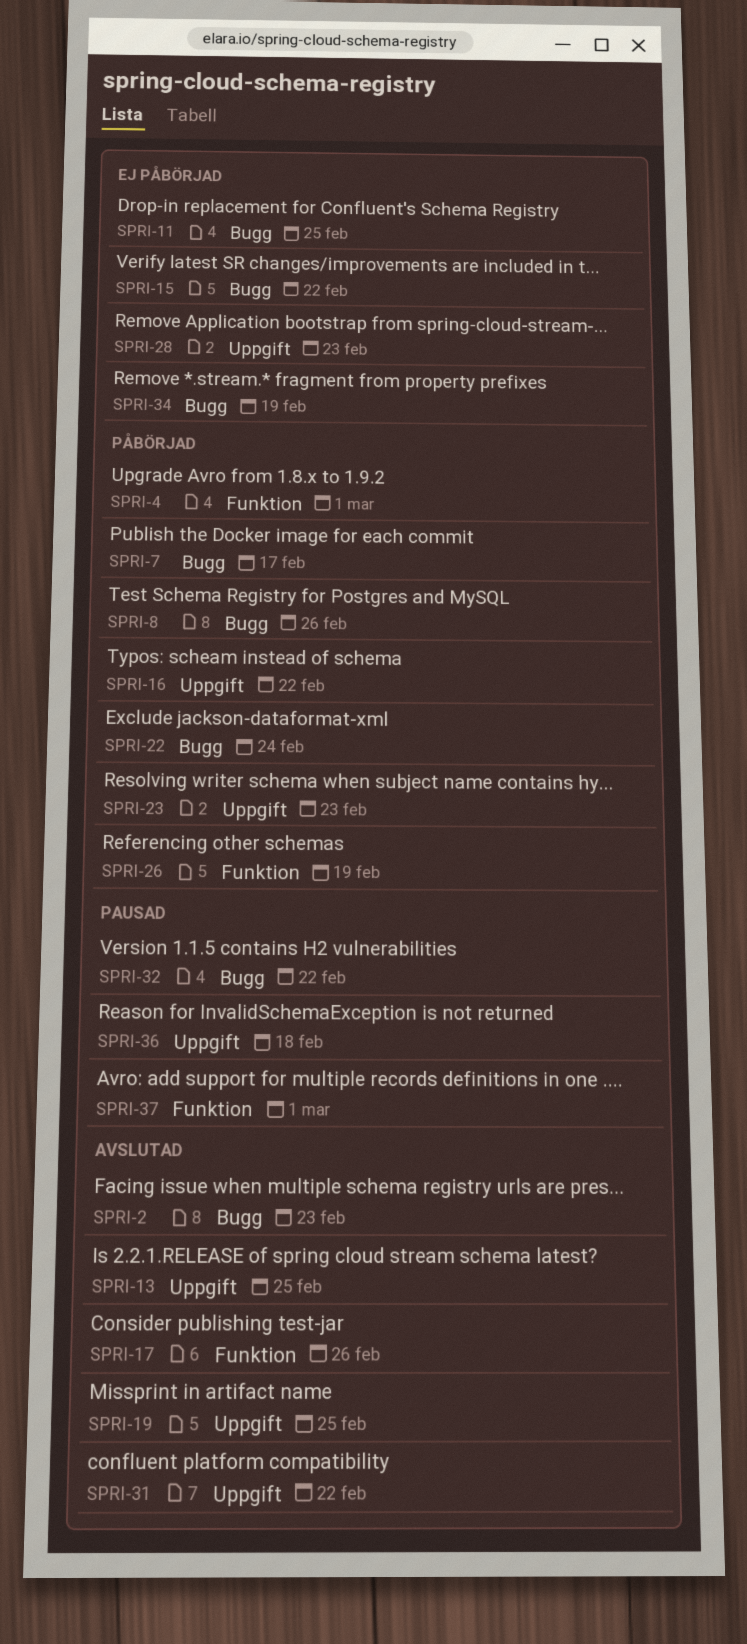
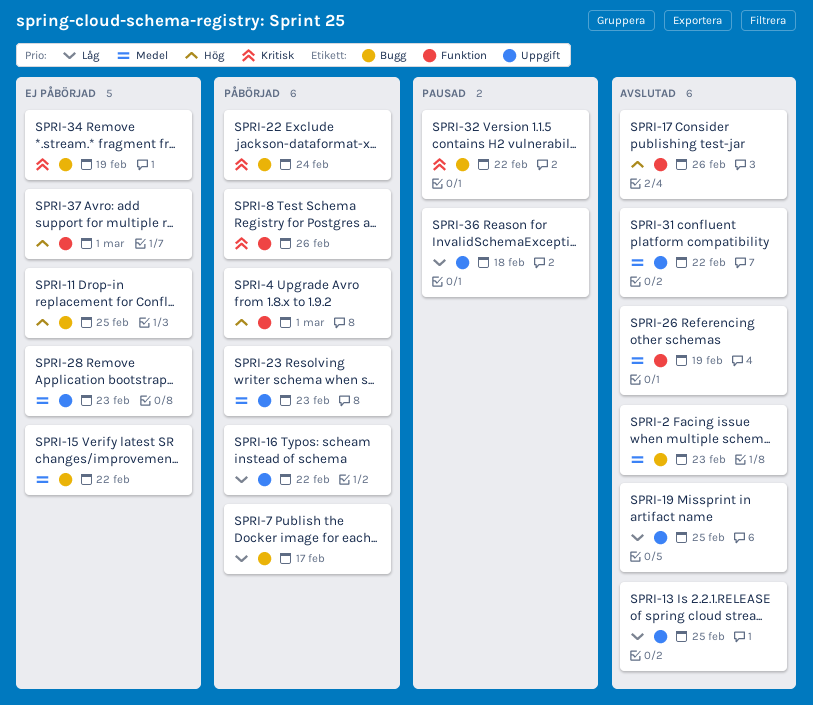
SPRI-8, label: Bugg -> Funktion
SPRI-26, status: Påbörjad -> Avslutad
SPRI-37, status: Pausad -> Ej påbörjad

